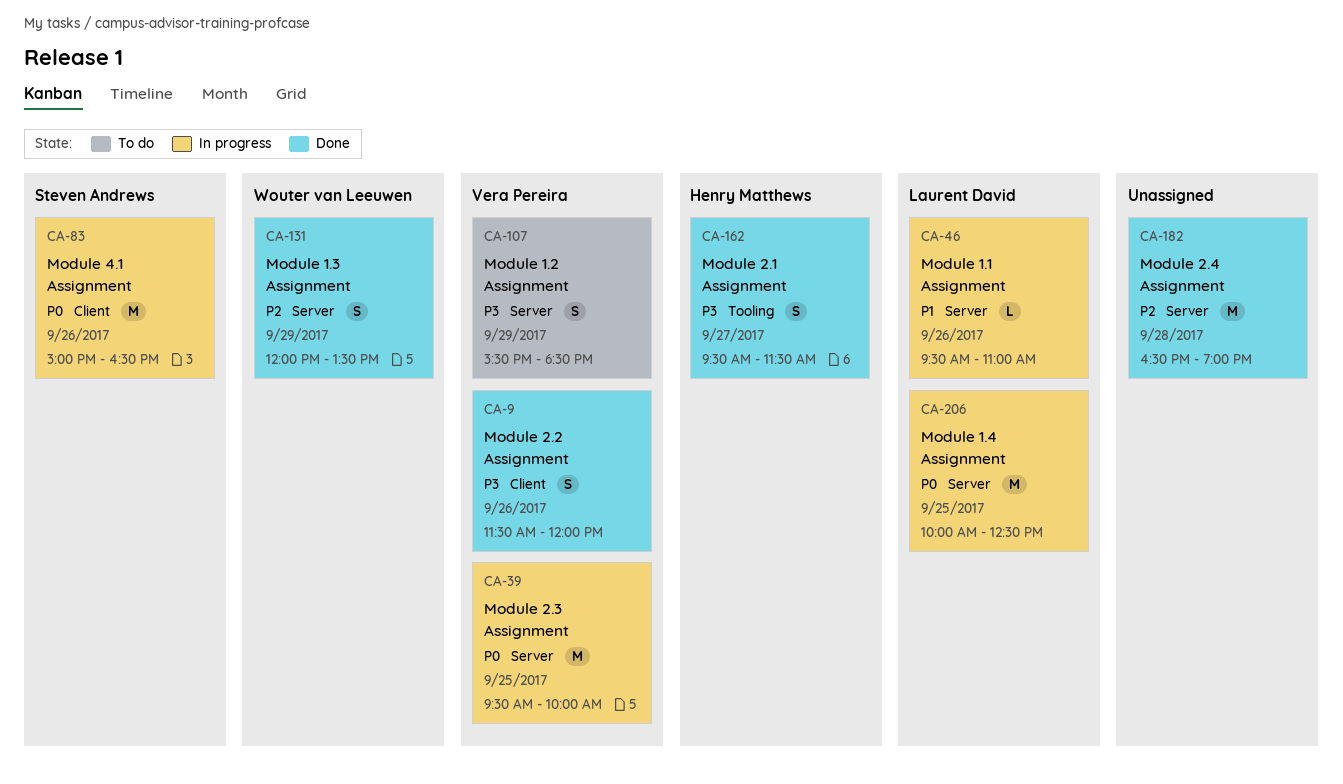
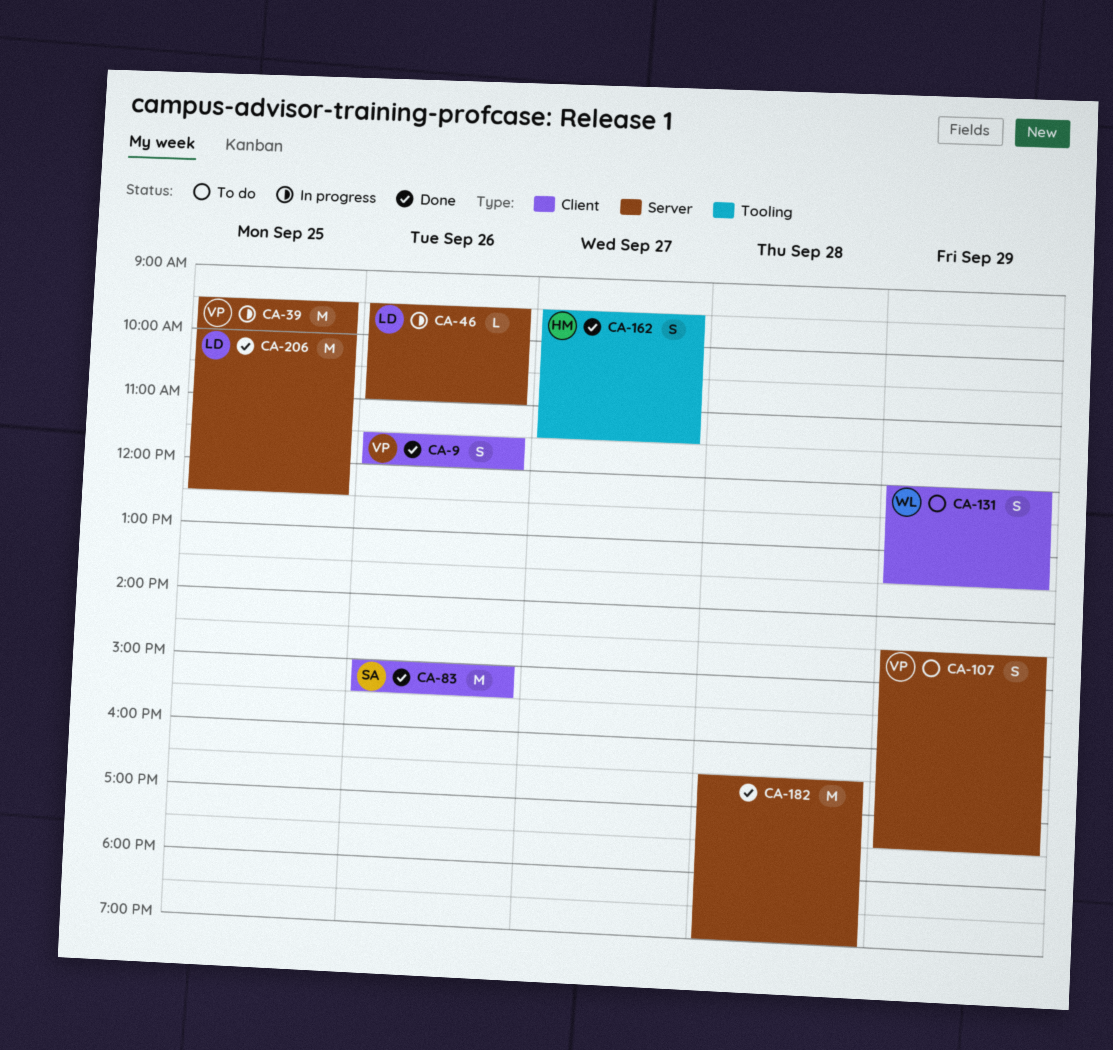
CA-83, status: In progress -> Done
CA-83, ends: 16:30 -> 15:30
CA-107, begins: 15:30 -> 14:30
CA-107, ends: 18:30 -> 17:30
CA-131, status: Done -> To do
CA-131, label: Server -> Client
CA-206, status: In progress -> Done

